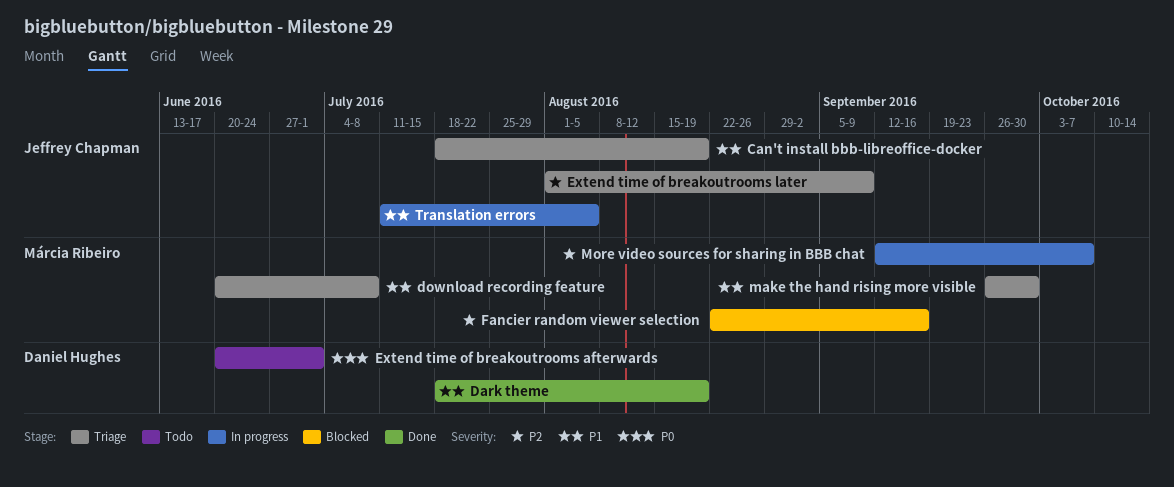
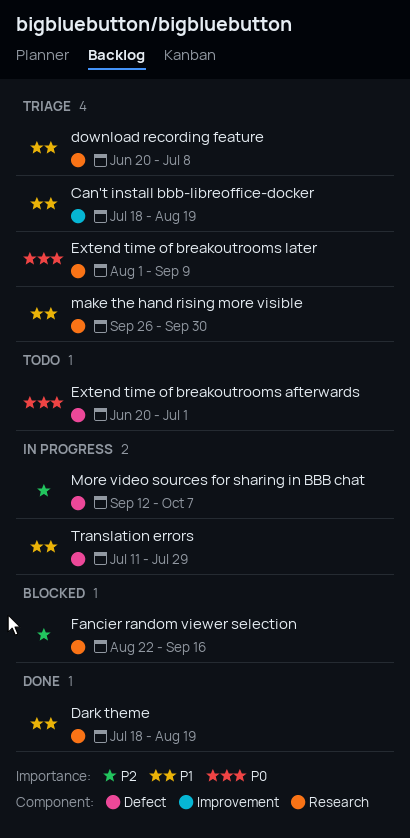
Extend time of breakoutrooms later, priority: P2 -> P0
Translation errors, due: Aug 5 -> Jul 29

